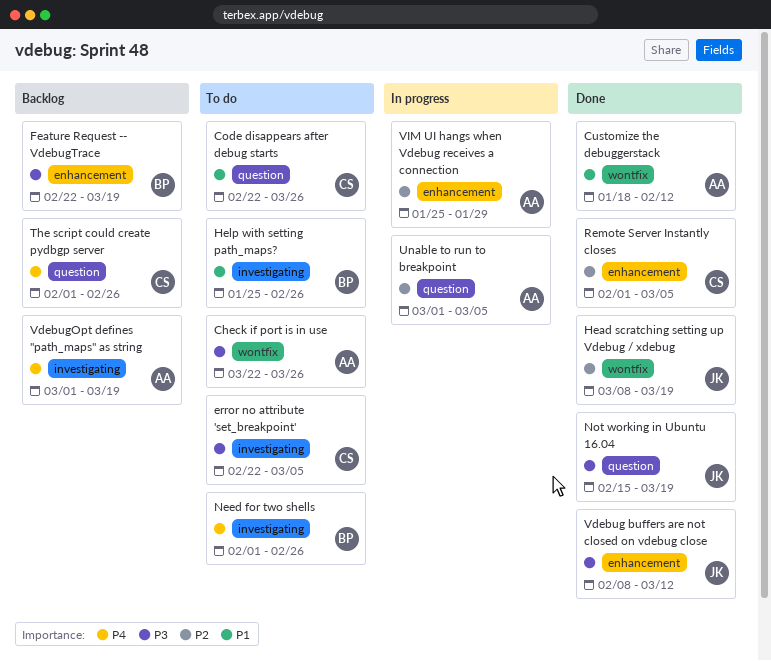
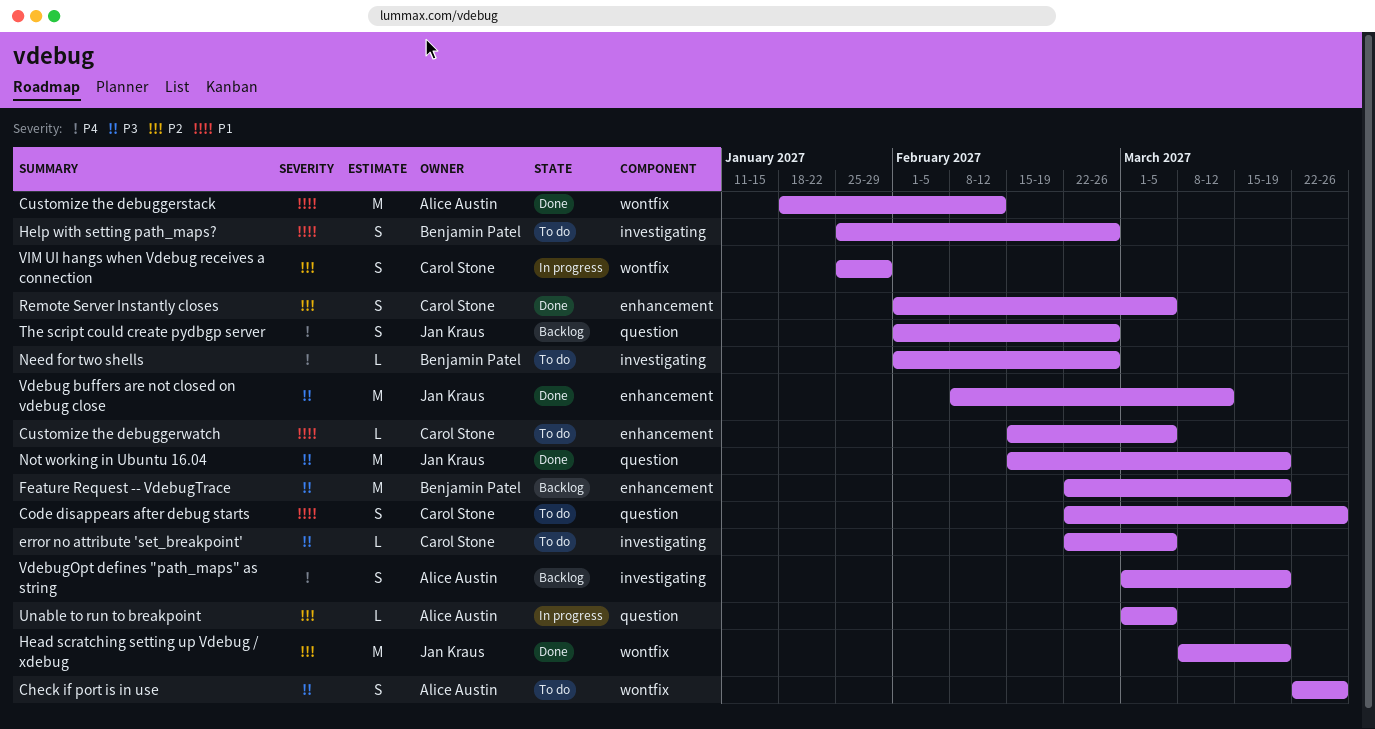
Customize the debuggerwatch: none -> present
The script could create pydbgp server, owner: Carol Stone -> Jan Kraus
VIM UI hangs when Vdebug receives a connection, owner: Alice Austin -> Carol Stone
VIM UI hangs when Vdebug receives a connection, label: enhancement -> wontfix

